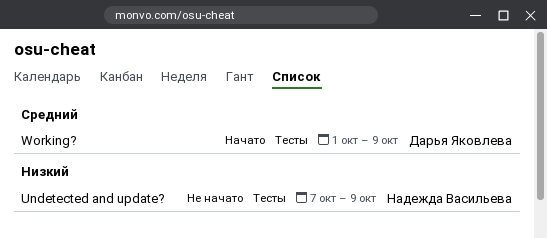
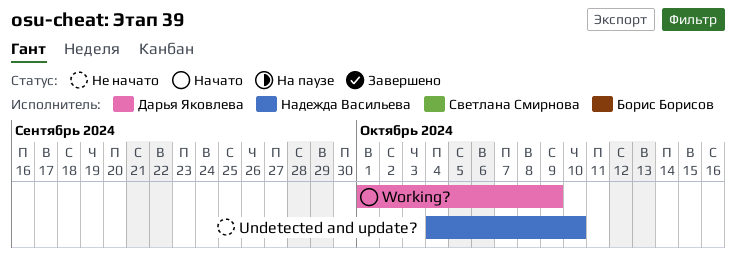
Undetected and update?, start: Oct 7 -> Oct 4
Undetected and update?, due: Oct 9 -> Oct 10

